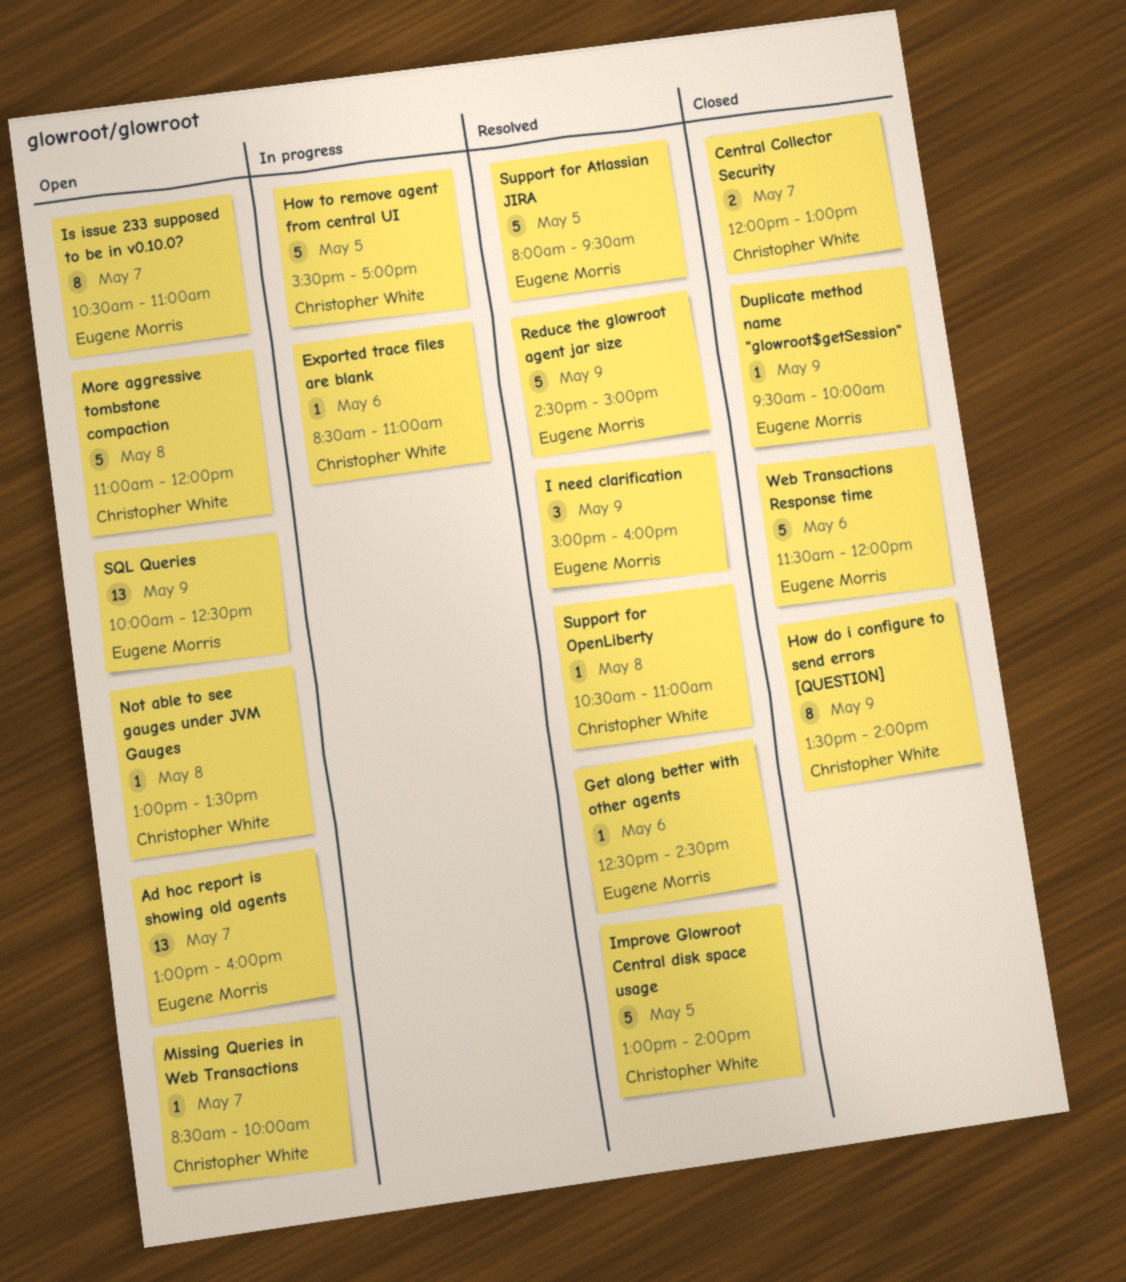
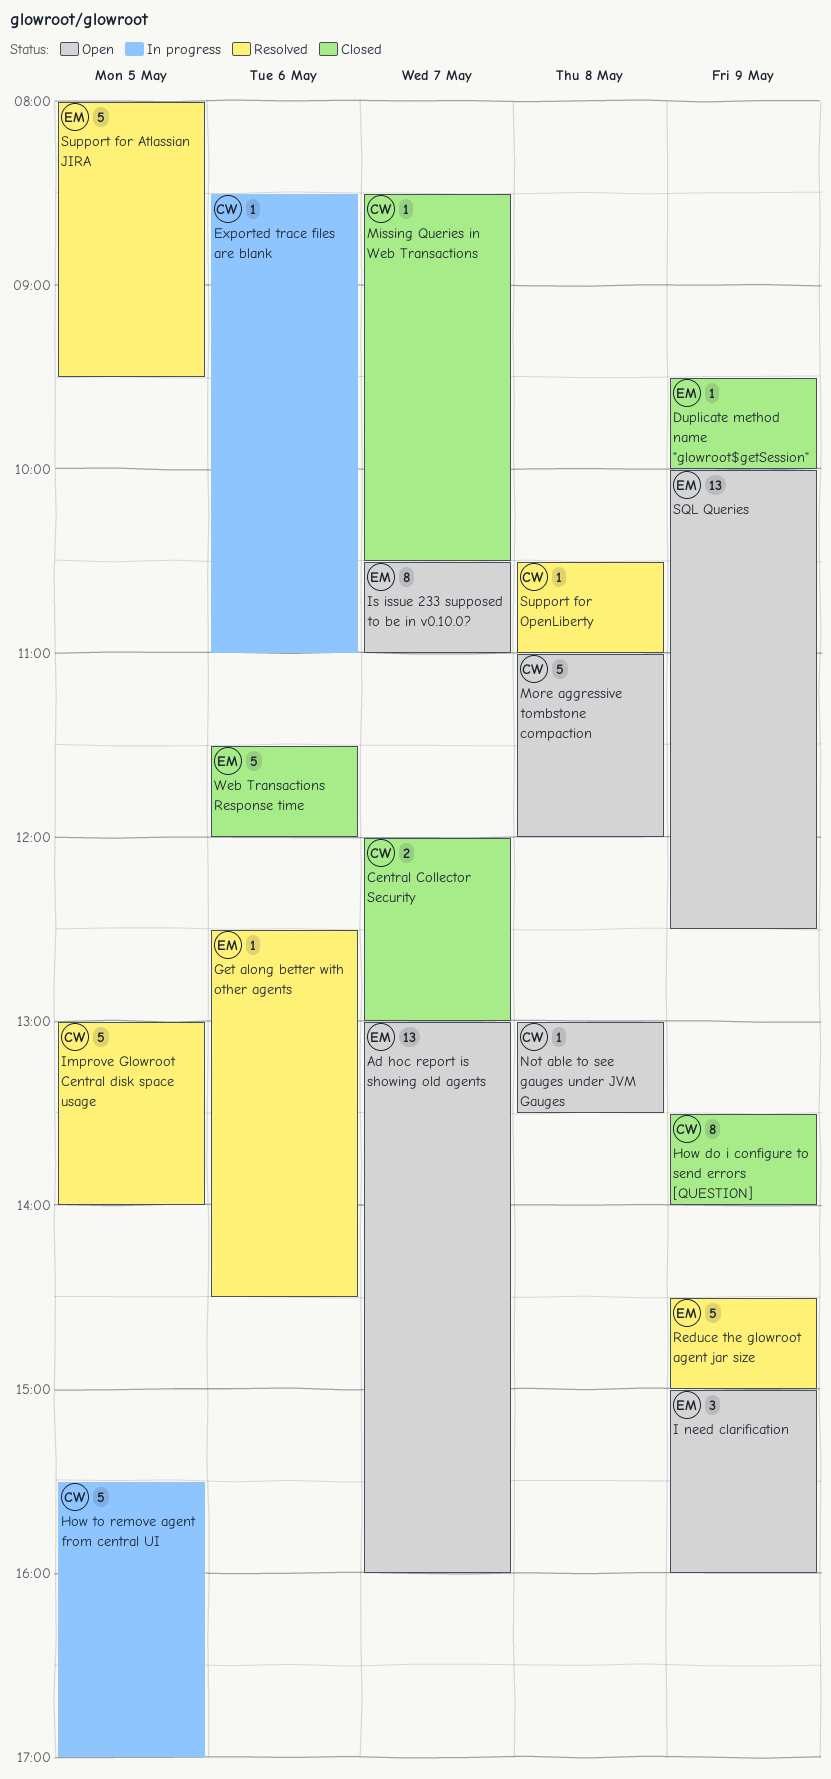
I need clarification, status: Resolved -> Open
Missing Queries in Web Transactions, status: Open -> Closed
Missing Queries in Web Transactions, ends: 10:00 -> 10:30

